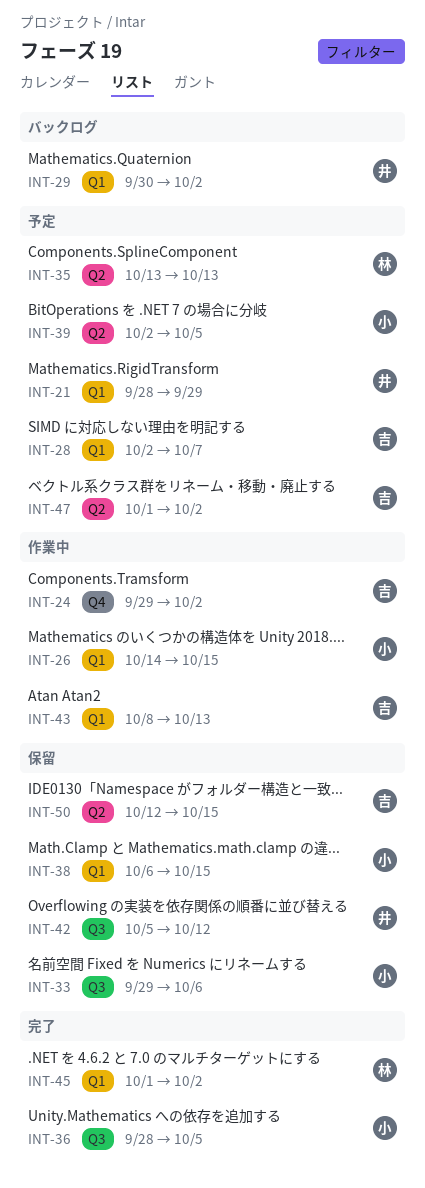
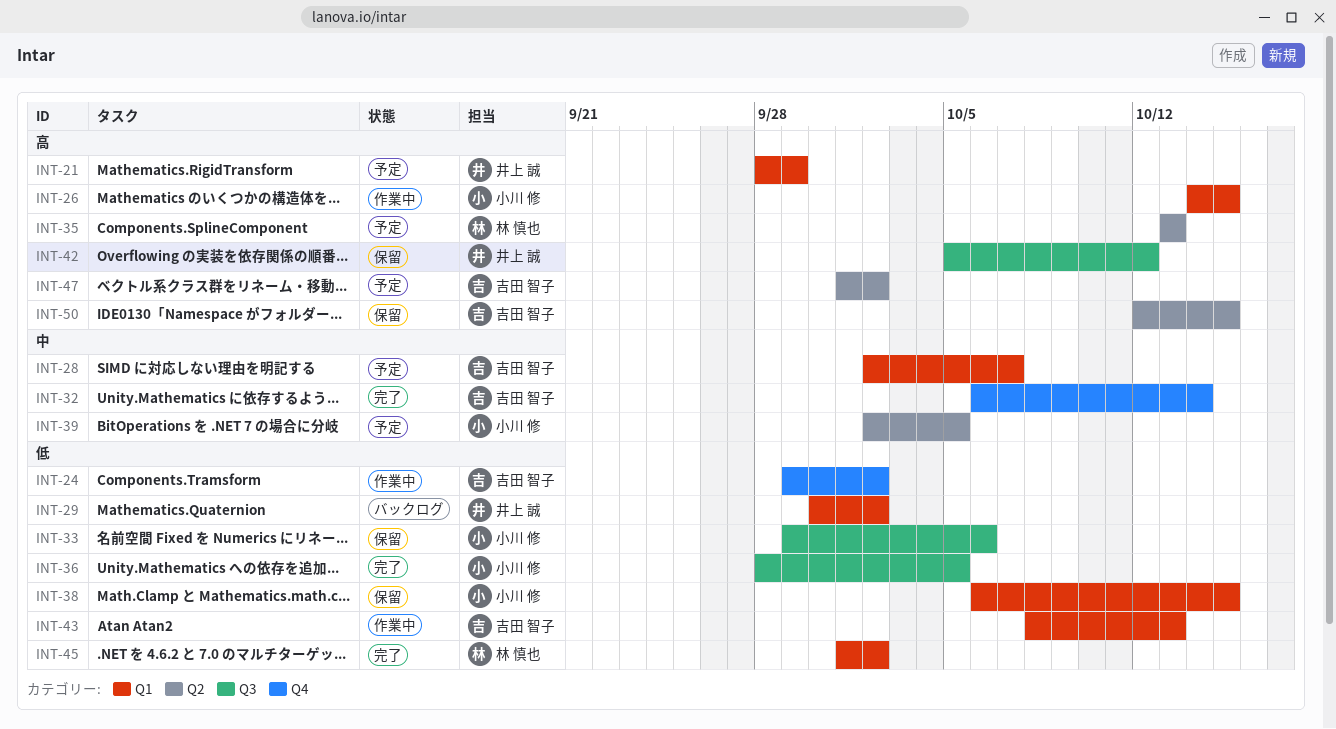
INT-32: none -> present

